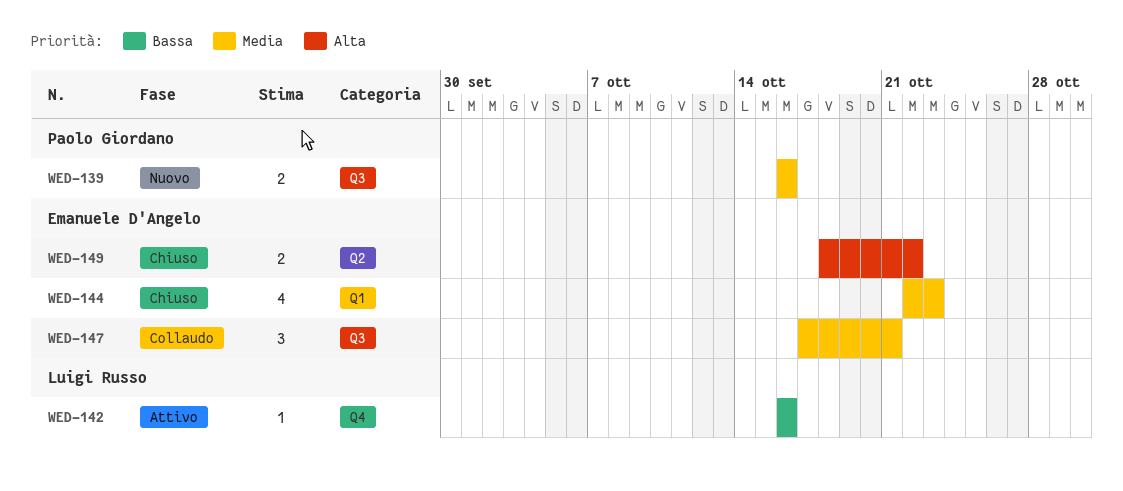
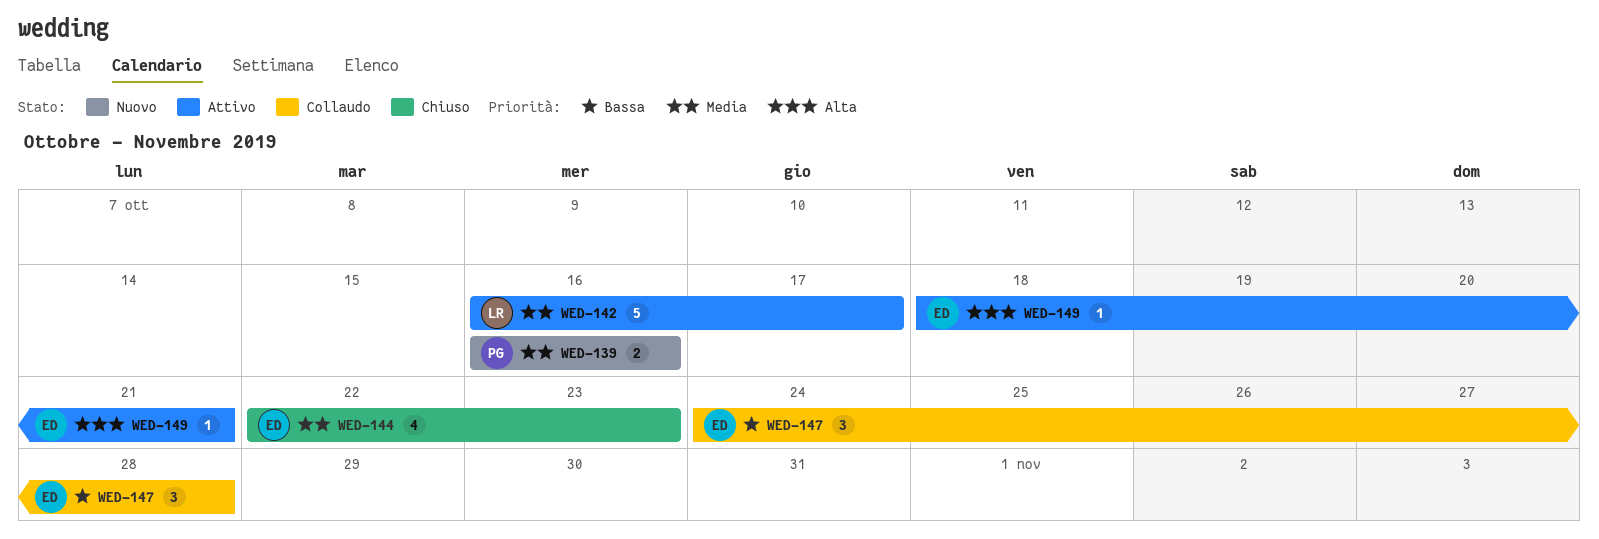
WED-142, priority: Bassa -> Media
WED-142, estimate: 1 -> 5
WED-142, due: Oct 16 -> Oct 17
WED-147, priority: Media -> Bassa
WED-147, start: Oct 17 -> Oct 24
WED-147, due: Oct 21 -> Oct 28
WED-149, status: Chiuso -> Attivo
WED-149, estimate: 2 -> 1
WED-149, due: Oct 22 -> Oct 21

